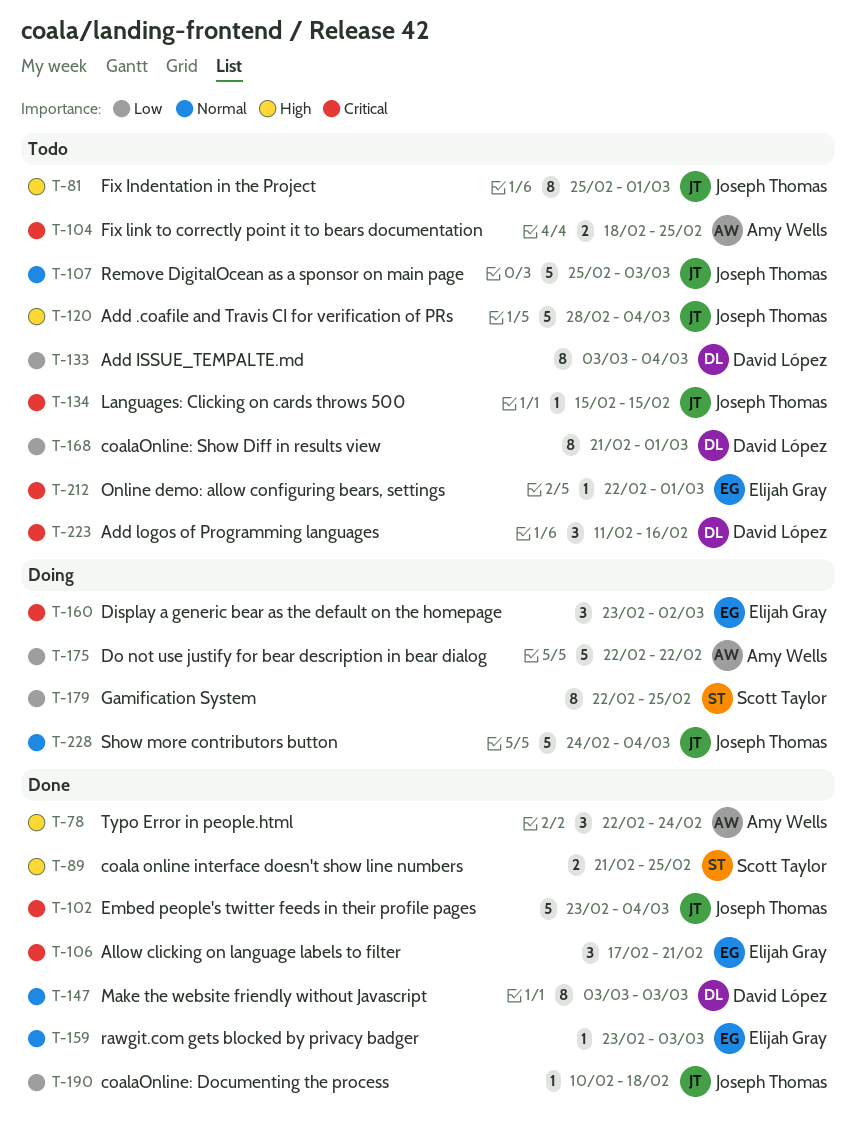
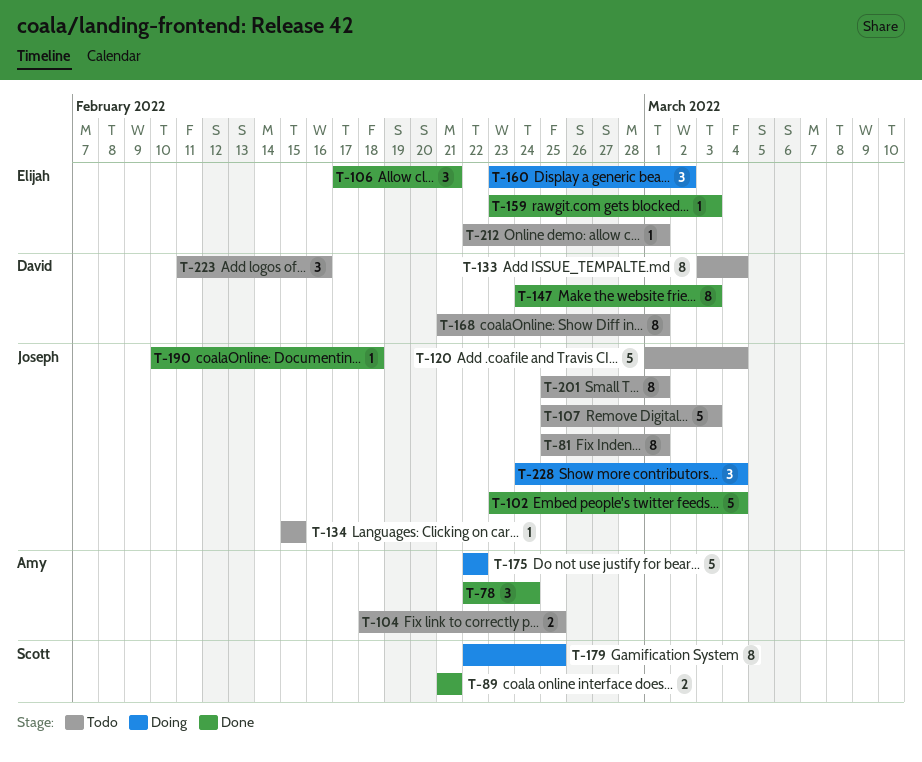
T-89, due: Feb 25 -> Feb 21
T-120, start: Feb 28 -> Mar 1
T-147, start: Mar 3 -> Feb 24
T-201: none -> present
T-228, estimate: 5 -> 3

